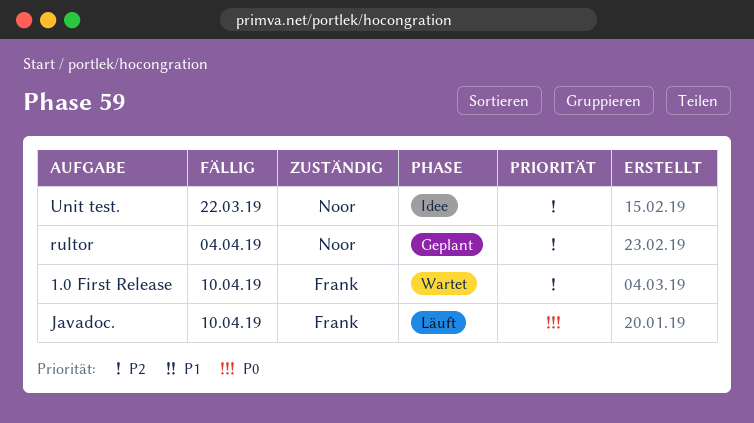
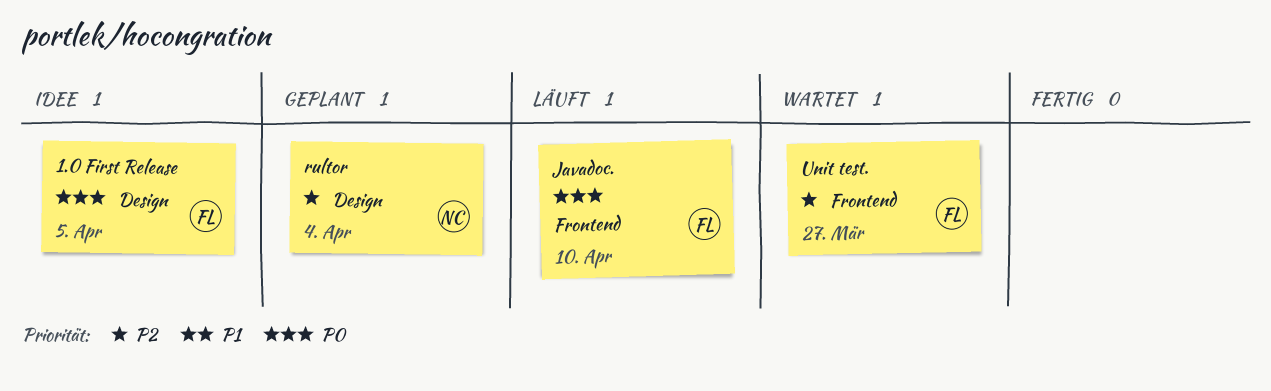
1.0 First Release, status: Wartet -> Idee
1.0 First Release, priority: P2 -> P0
1.0 First Release, due: Apr 10 -> Apr 5
Unit test., status: Idee -> Wartet
Unit test., owner: Noor -> Frank
Unit test., due: Mar 22 -> Mar 27

